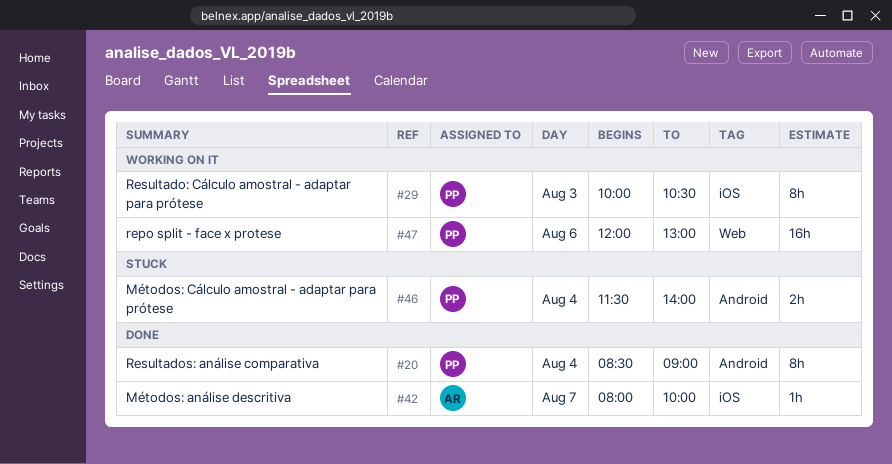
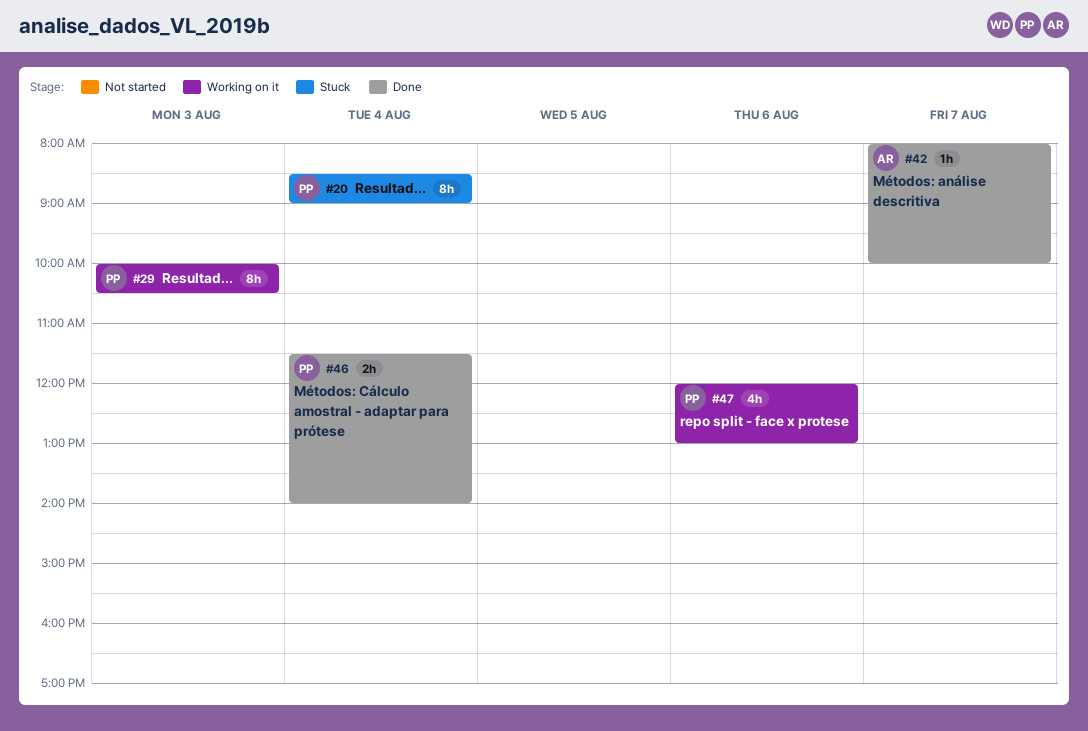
#20, status: Done -> Stuck
#46, status: Stuck -> Done
#47, estimate: 16h -> 4h

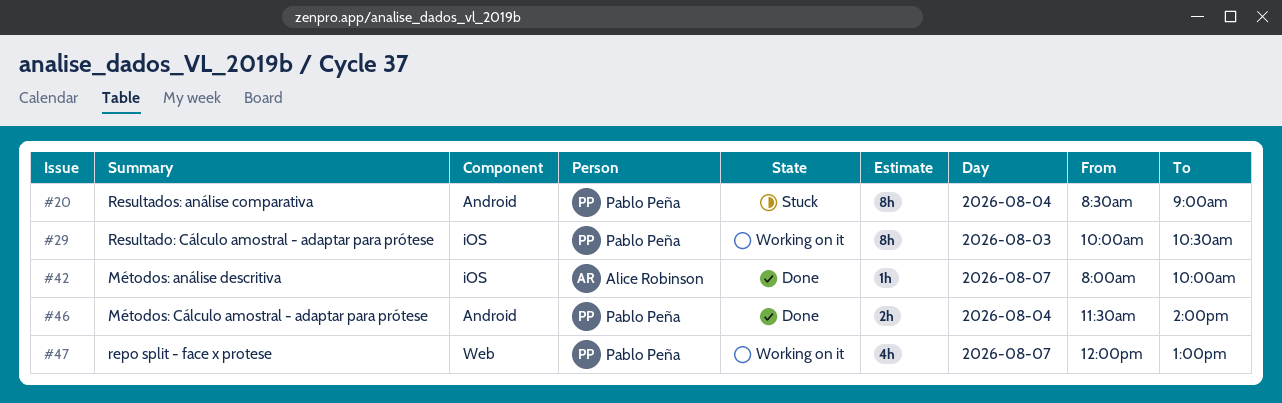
#47, day: Aug 6 -> Aug 7

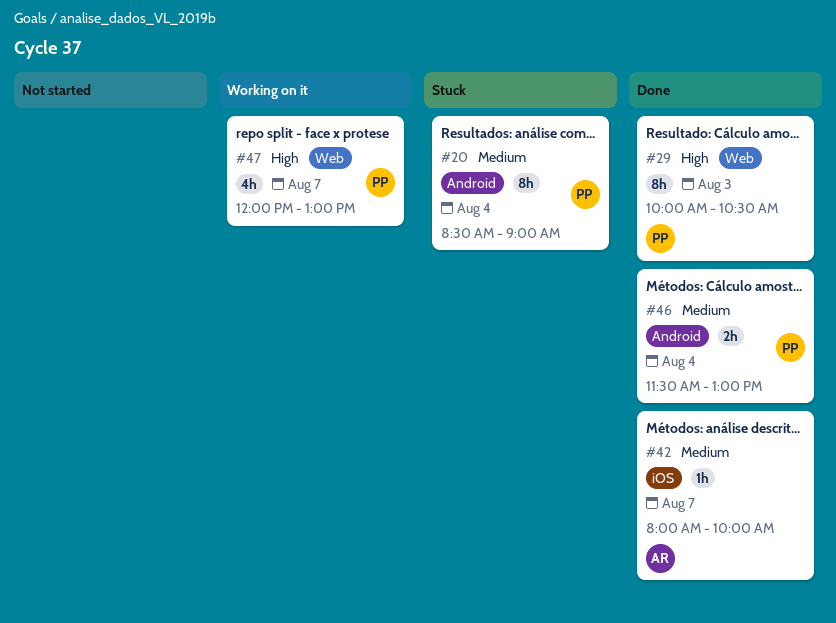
#29, status: Working on it -> Done
#29, label: iOS -> Web
#46, ends: 14:00 -> 13:00

